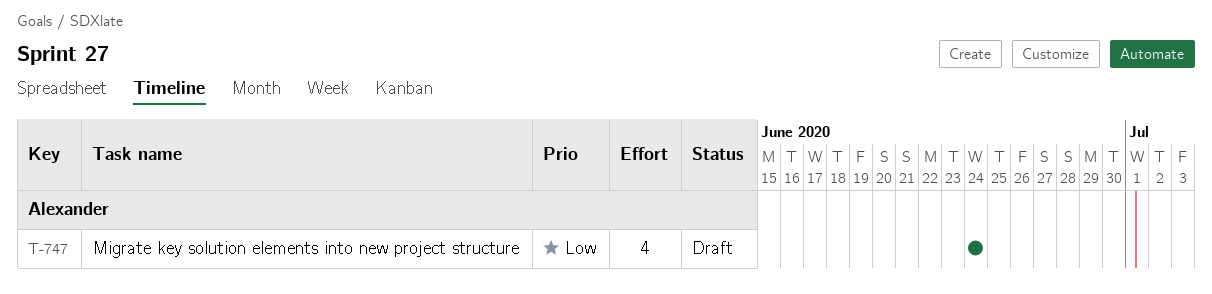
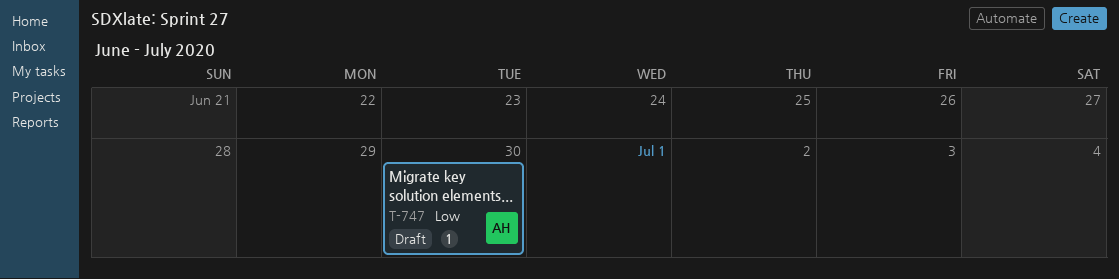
T-747, estimate: 4 -> 1
T-747, due: Jun 24 -> Jun 30

